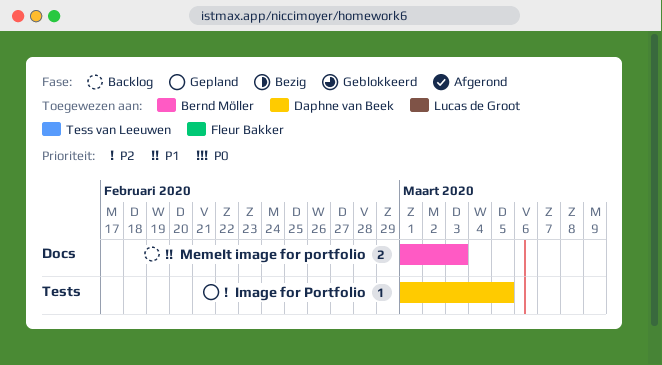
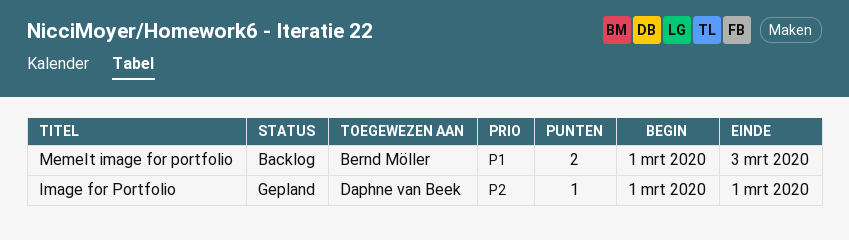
Image for Portfolio, due: Mar 5 -> Mar 1

